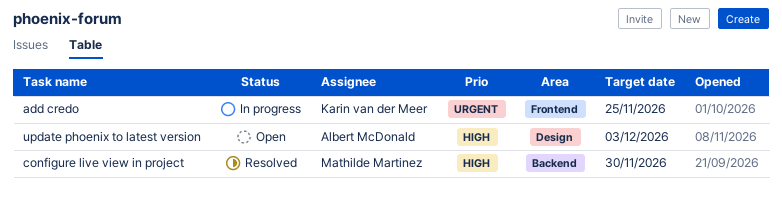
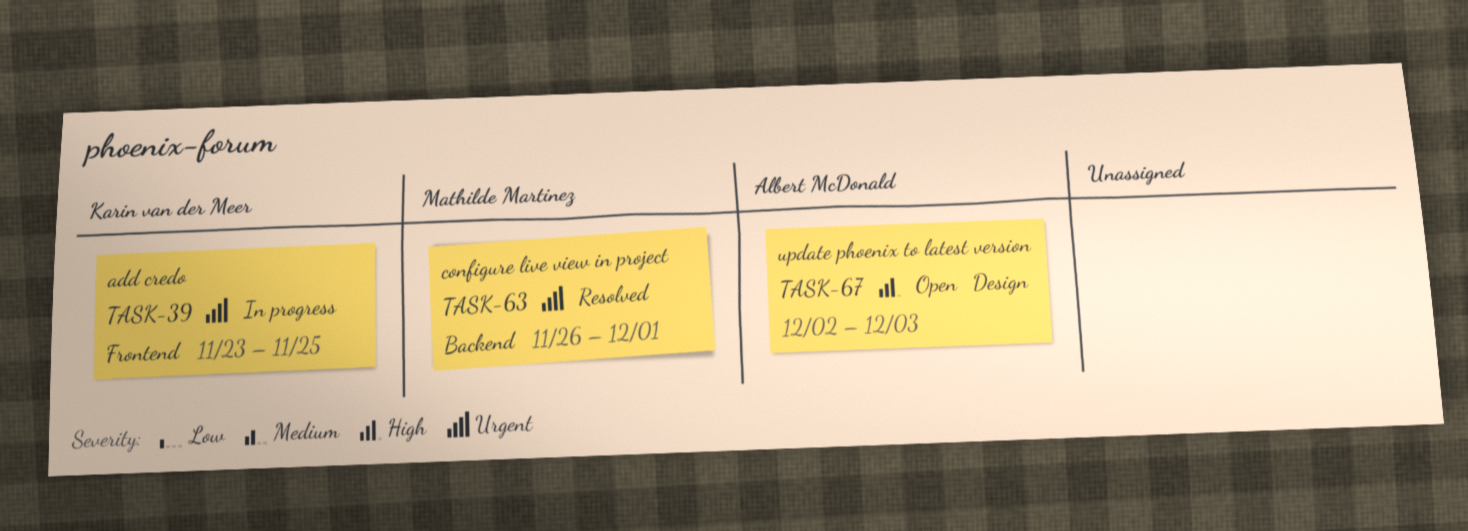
configure live view in project, priority: High -> Urgent
configure live view in project, due: Nov 30 -> Dec 1

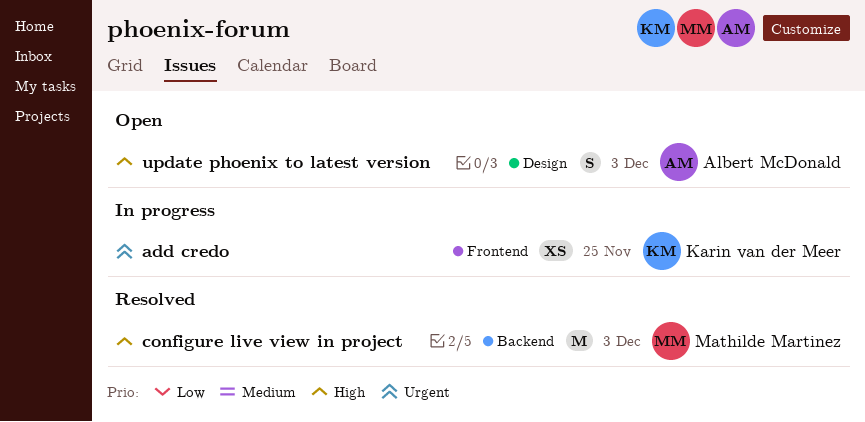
configure live view in project, priority: Urgent -> High
configure live view in project, due: Dec 1 -> Dec 3

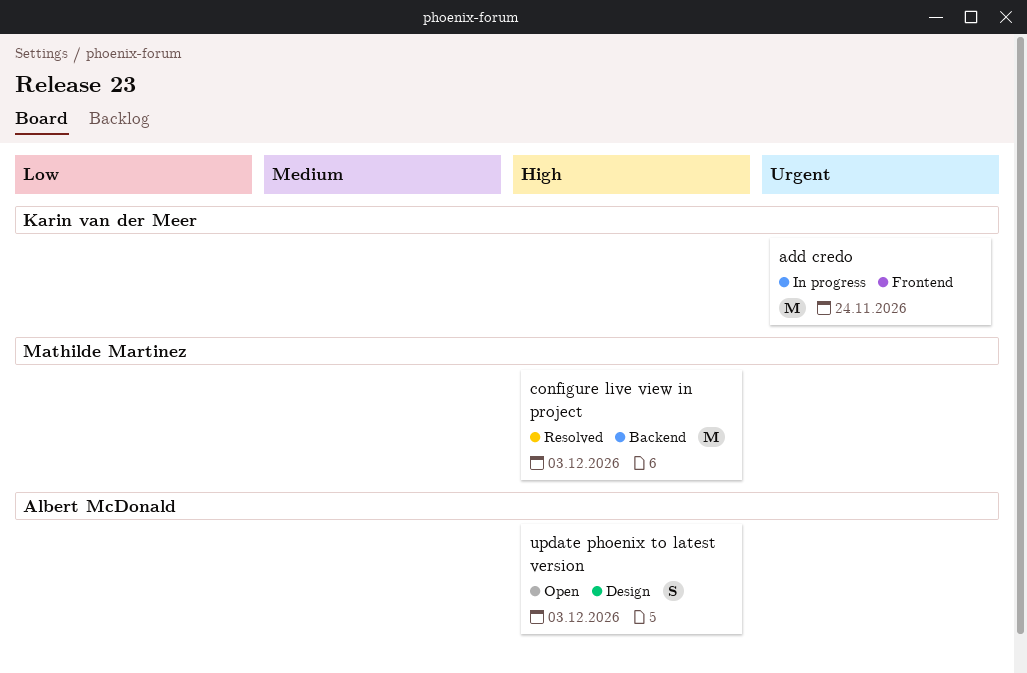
add credo, estimate: XS -> M
add credo, due: Nov 25 -> Nov 24

